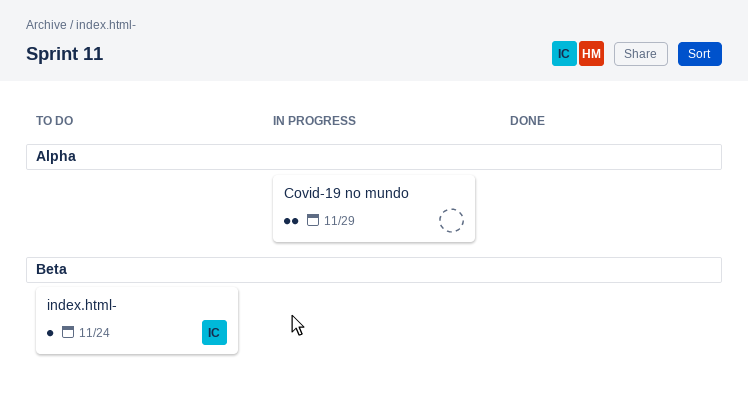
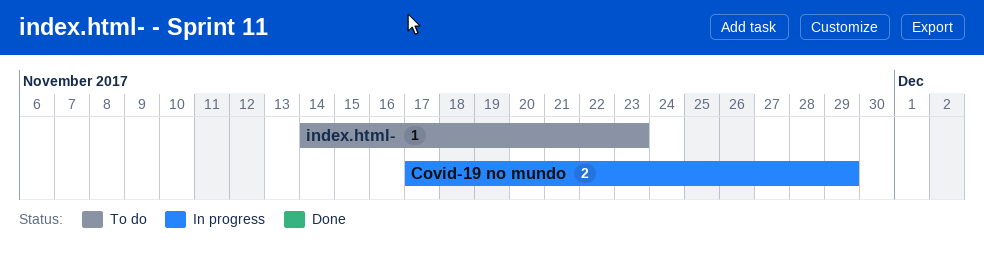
index.html-, due: Nov 24 -> Nov 23

